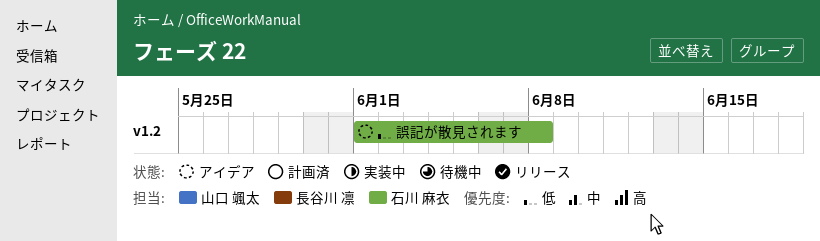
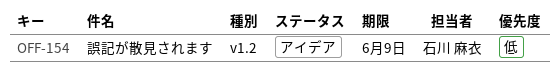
誤記が散見されます, due: Jun 8 -> Jun 9

